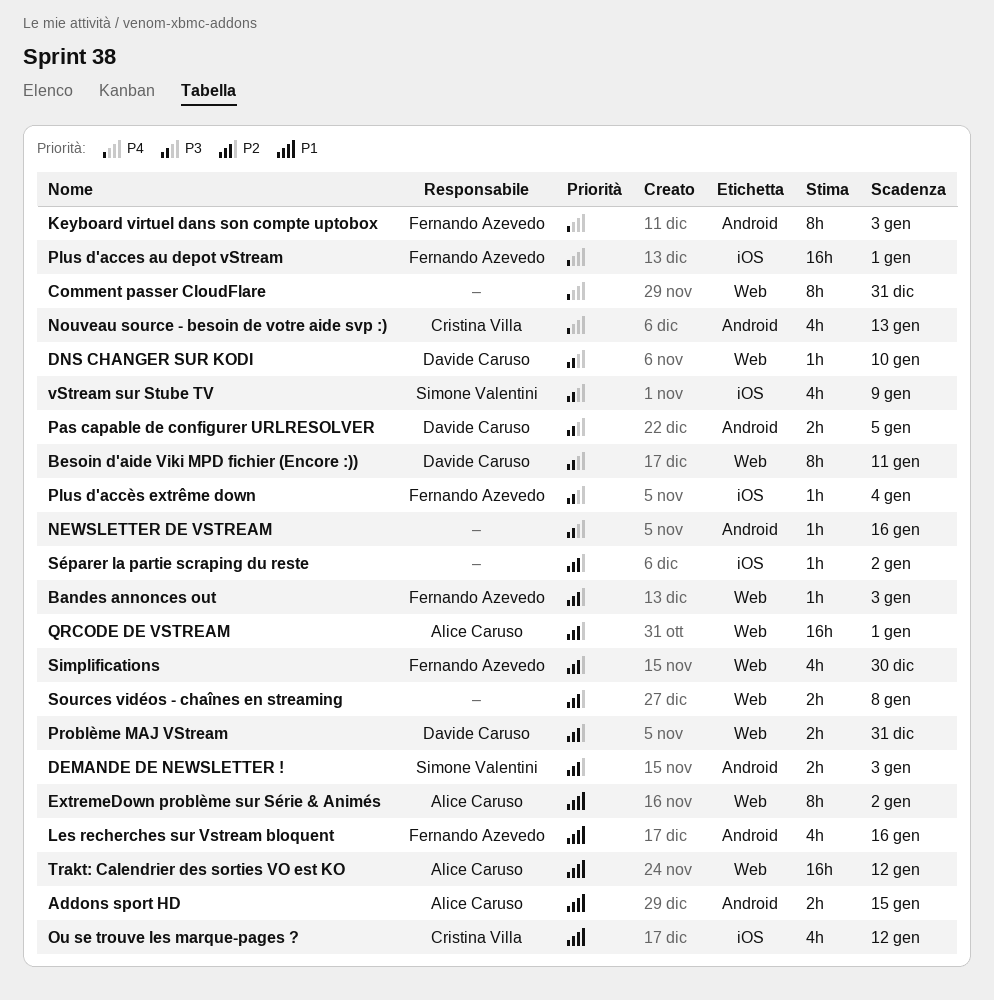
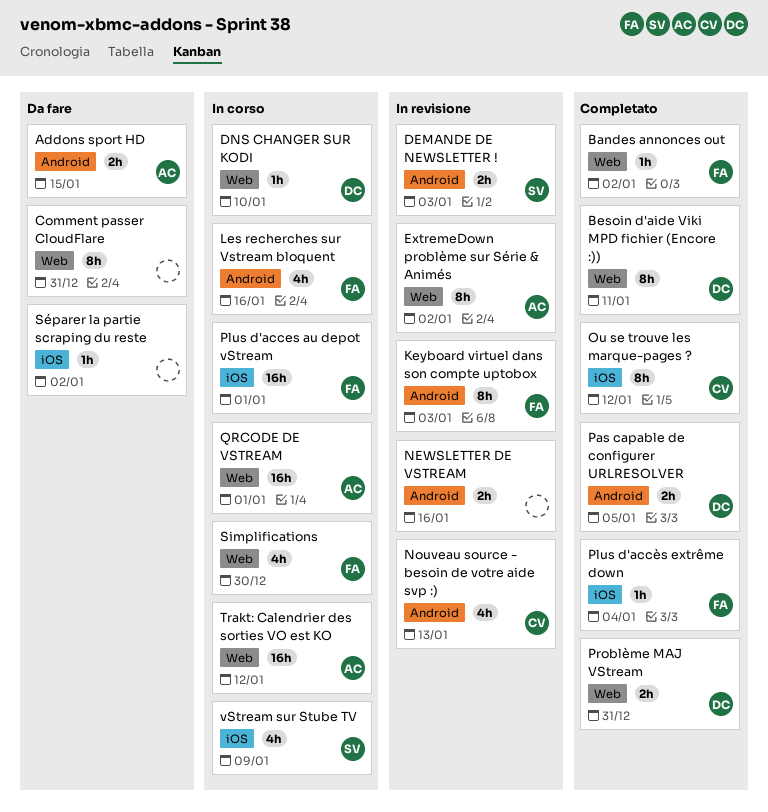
Bandes annonces out, due: Jan 3 -> Jan 2
NEWSLETTER DE VSTREAM, estimate: 1h -> 2h
Ou se trouve les marque-pages ?, estimate: 4h -> 8h
Sources vidéos - chaînes en streaming: present -> none

